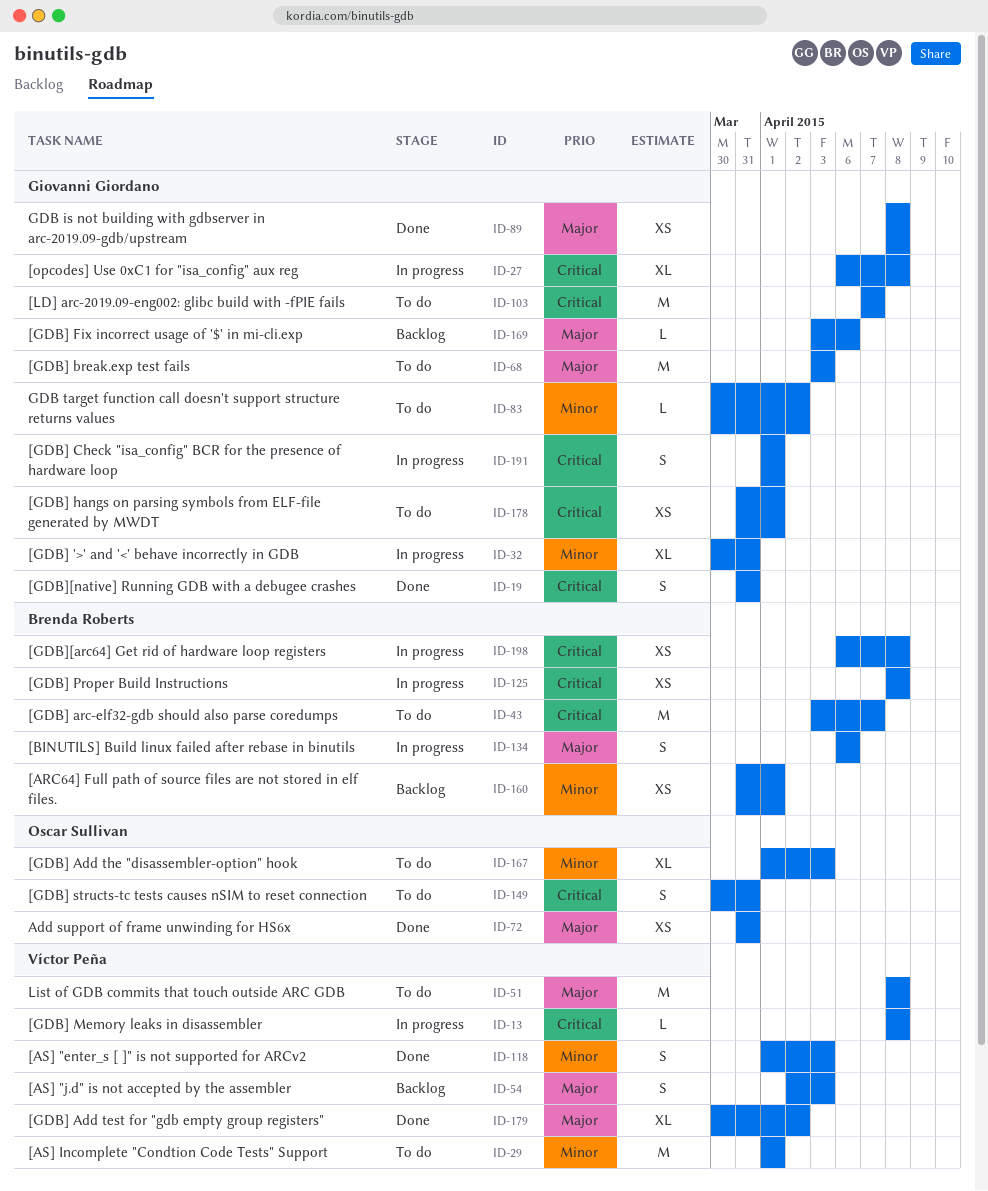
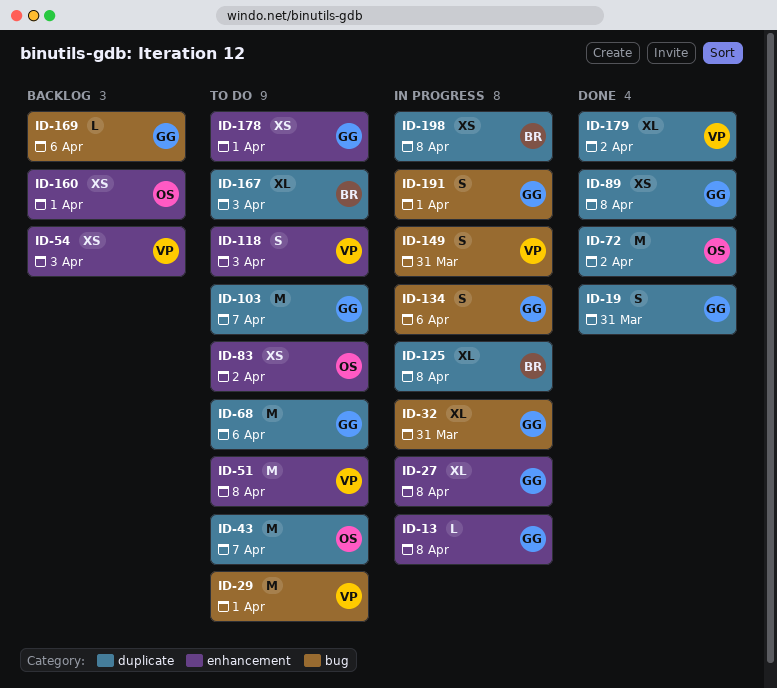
ID-13, owner: Víctor Peña -> Giovanni Giordano
ID-43, owner: Brenda Roberts -> Oscar Sullivan
ID-54, estimate: S -> XS
ID-68, due: Apr 3 -> Apr 6
ID-72, estimate: XS -> M
ID-72, due: Mar 31 -> Apr 2
ID-83, owner: Giovanni Giordano -> Oscar Sullivan
ID-83, estimate: L -> XS
ID-118, status: Done -> To do
ID-125, estimate: XS -> XL
ID-134, owner: Brenda Roberts -> Giovanni Giordano
ID-149, status: To do -> In progress
ID-149, owner: Oscar Sullivan -> Víctor Peña
ID-160, owner: Brenda Roberts -> Oscar Sullivan
ID-167, owner: Oscar Sullivan -> Brenda Roberts

